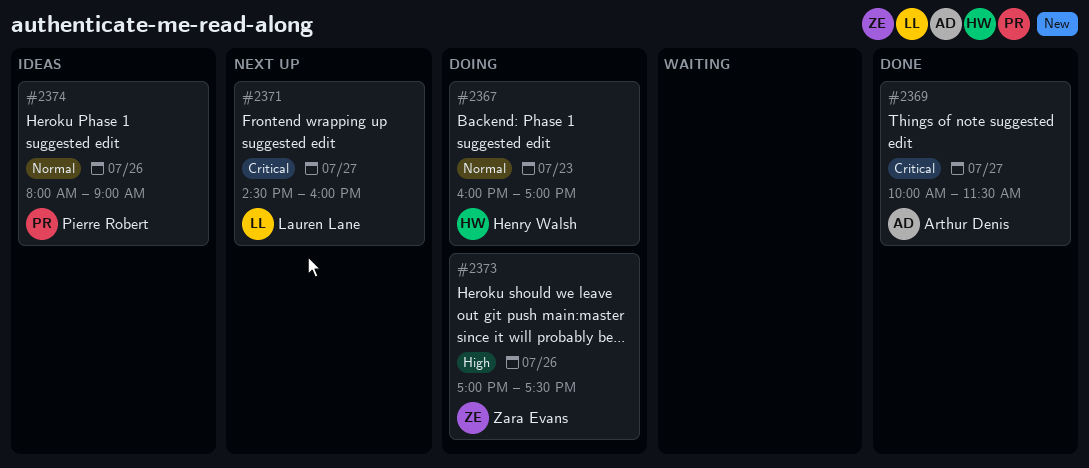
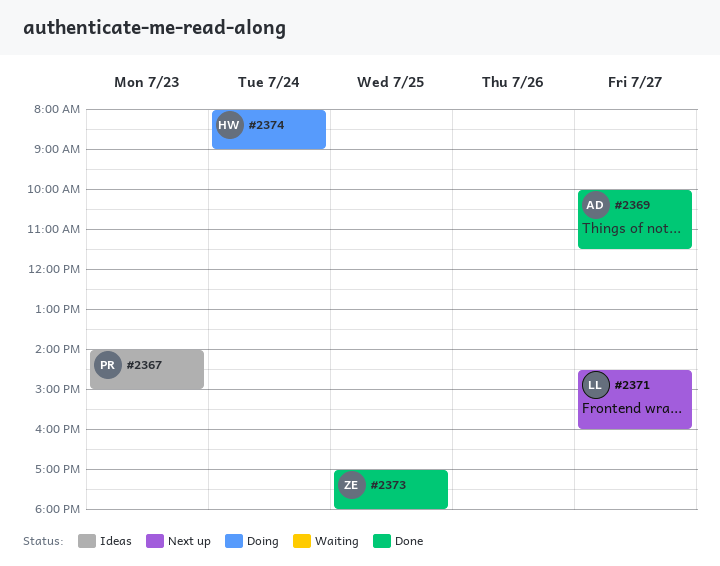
#2367, status: Doing -> Ideas
#2367, owner: Henry Walsh -> Pierre Robert
#2367, begins: 16:00 -> 14:00
#2367, ends: 17:00 -> 15:00
#2373, status: Doing -> Done
#2373, day: Jul 26 -> Jul 25
#2373, ends: 17:30 -> 18:00
#2374, status: Ideas -> Doing
#2374, owner: Pierre Robert -> Henry Walsh
#2374, day: Jul 26 -> Jul 24

